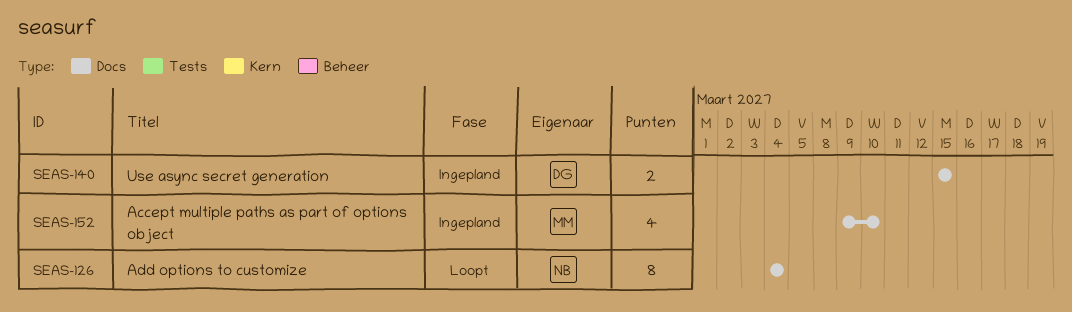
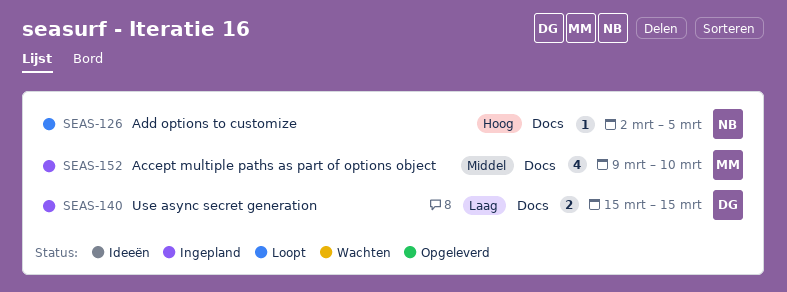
SEAS-126, estimate: 8 -> 1
SEAS-126, start: Mar 4 -> Mar 2
SEAS-126, due: Mar 4 -> Mar 5

